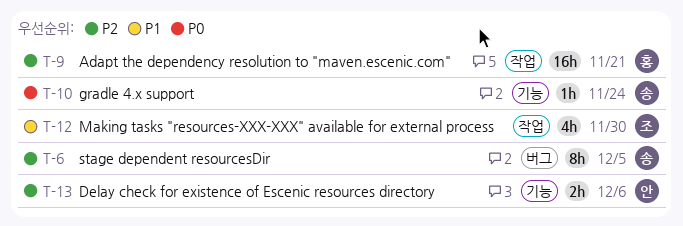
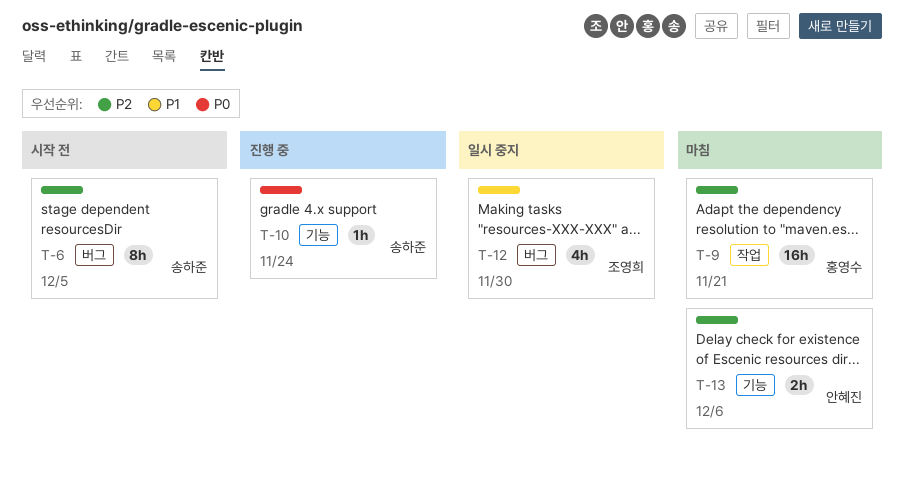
T-12, label: 작업 -> 버그

